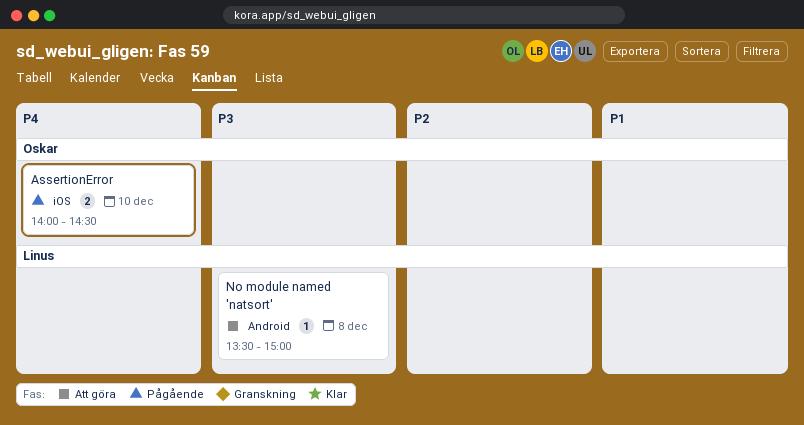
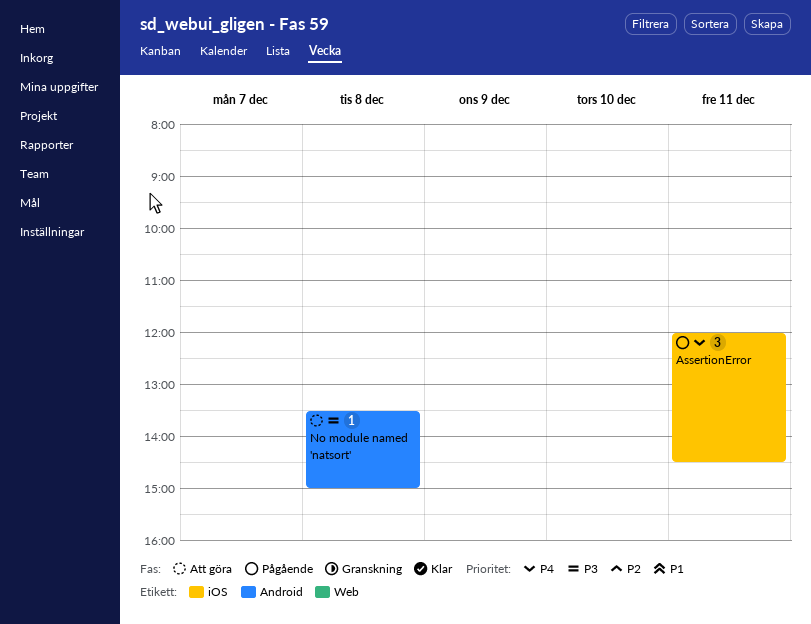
AssertionError, estimate: 2 -> 3
AssertionError, day: Dec 10 -> Dec 11
AssertionError, begins: 14:00 -> 12:00

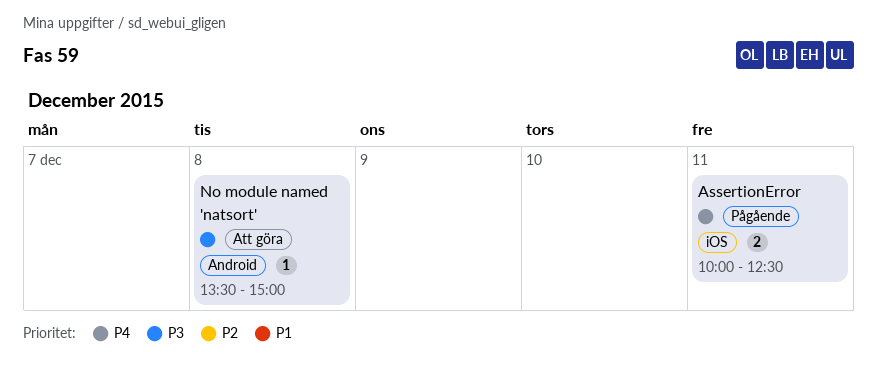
AssertionError, estimate: 3 -> 2
AssertionError, begins: 12:00 -> 10:00
AssertionError, ends: 14:30 -> 12:30

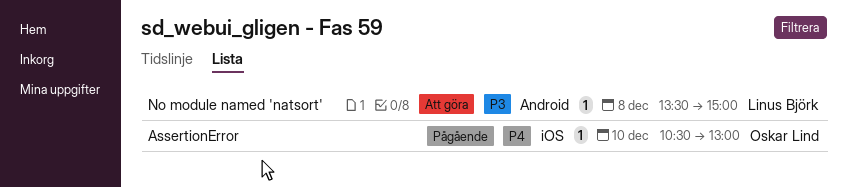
AssertionError, estimate: 2 -> 1
AssertionError, day: Dec 11 -> Dec 10
AssertionError, begins: 10:00 -> 10:30
AssertionError, ends: 12:30 -> 13:00

